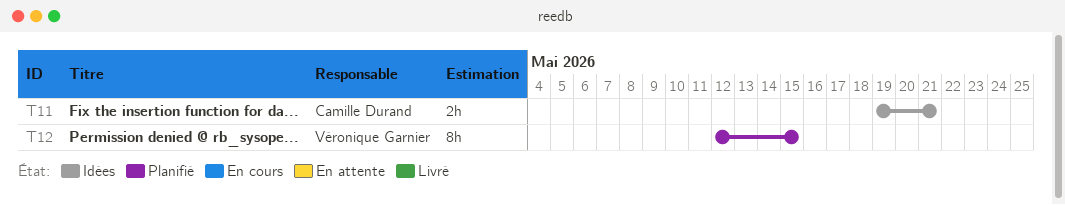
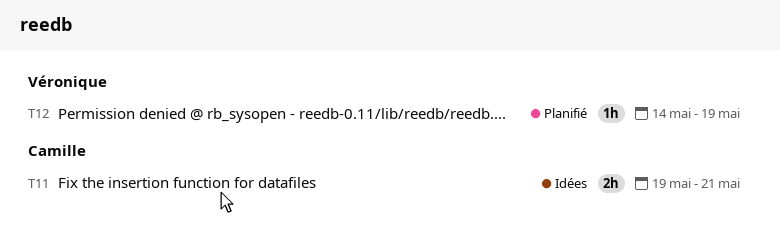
T12, estimate: 8h -> 1h
T12, start: May 12 -> May 14
T12, due: May 15 -> May 19

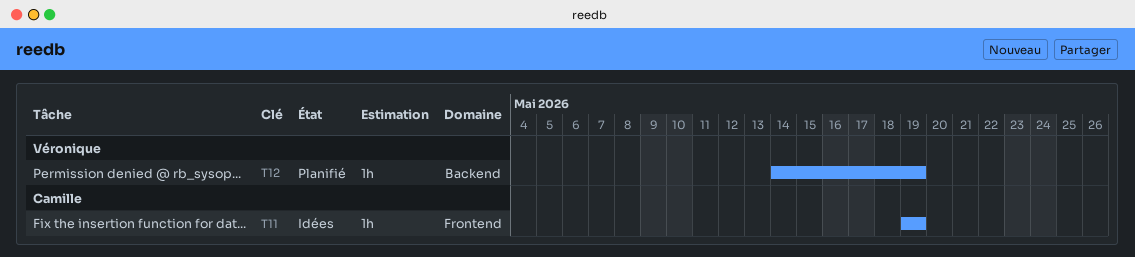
T11, estimate: 2h -> 1h
T11, due: May 21 -> May 19

